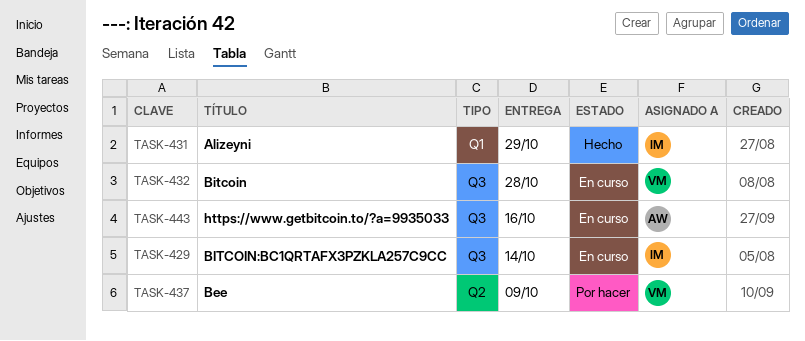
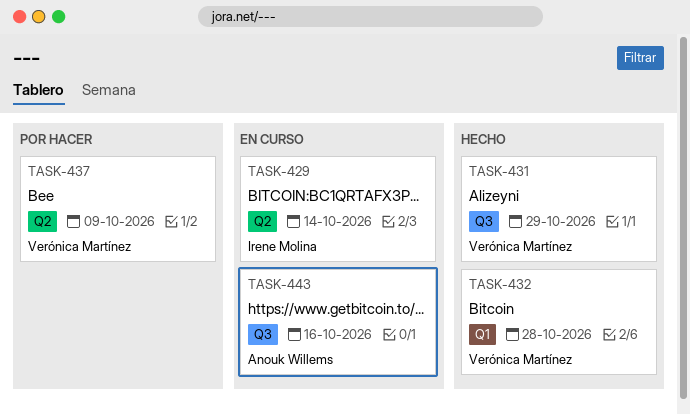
TASK-429, label: Q3 -> Q2
TASK-431, owner: Irene Molina -> Verónica Martínez
TASK-431, label: Q1 -> Q3
TASK-432, status: En curso -> Hecho
TASK-432, label: Q3 -> Q1

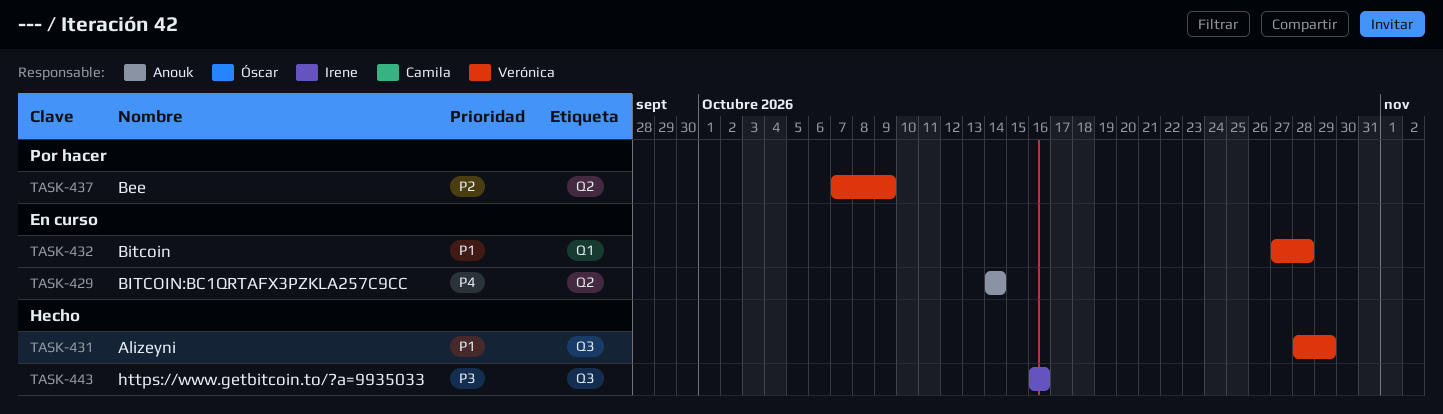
TASK-429, owner: Irene Molina -> Anouk Willems
TASK-432, status: Hecho -> En curso
TASK-443, status: En curso -> Hecho
TASK-443, owner: Anouk Willems -> Irene Molina

